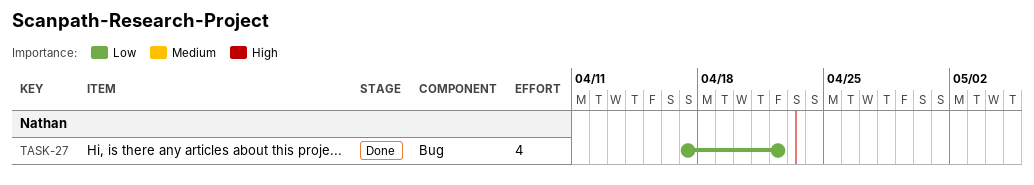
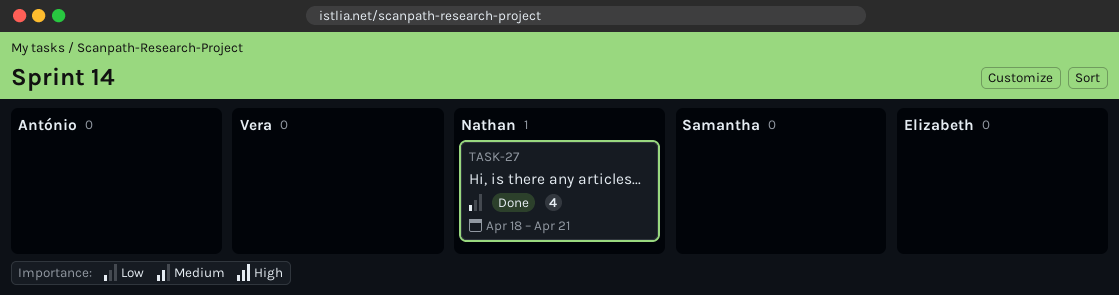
TASK-27, start: Apr 17 -> Apr 18
TASK-27, due: Apr 22 -> Apr 21

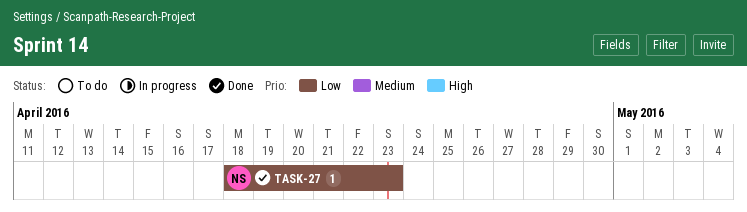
TASK-27, estimate: 4 -> 1
TASK-27, due: Apr 21 -> Apr 23

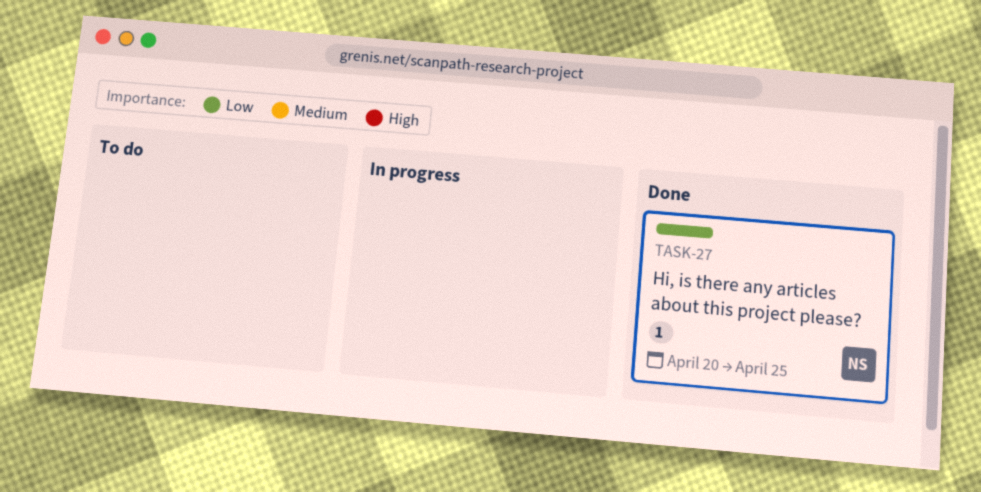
TASK-27, start: Apr 18 -> Apr 20
TASK-27, due: Apr 23 -> Apr 25

